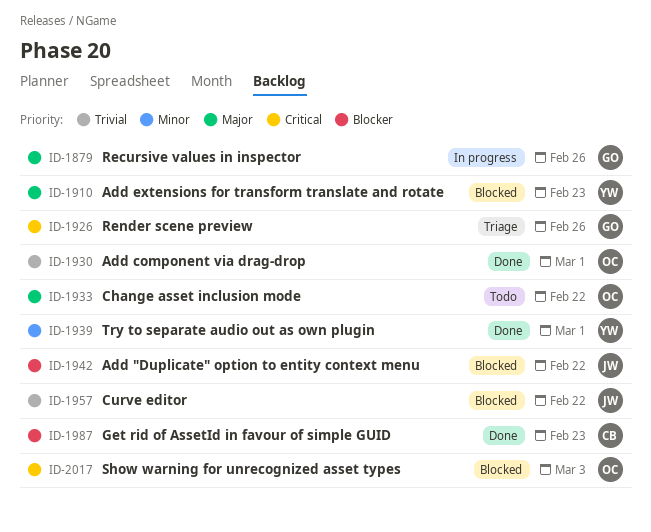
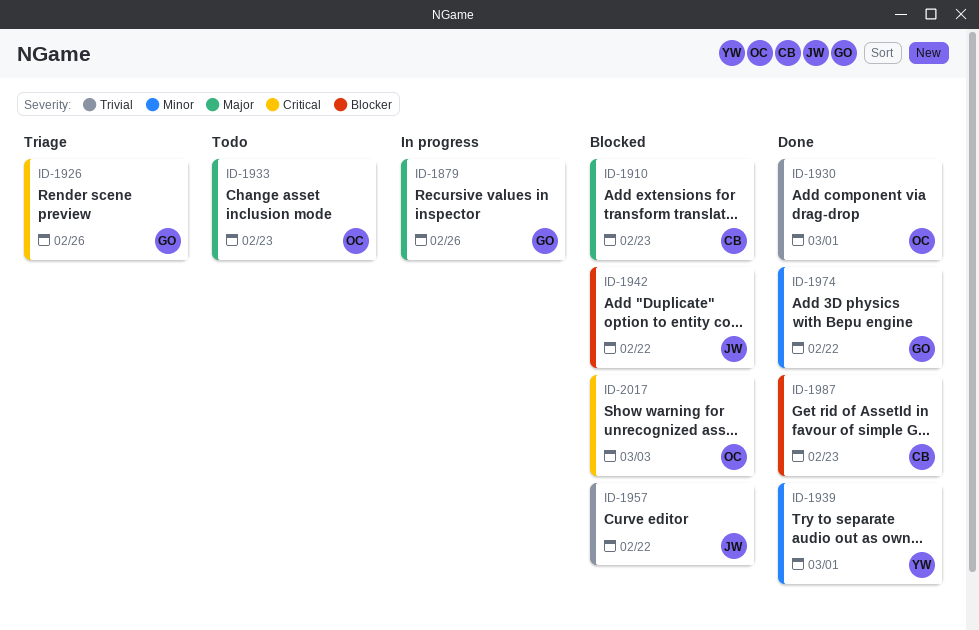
ID-1910, owner: YW -> CB
ID-1933, due: Feb 22 -> Feb 23
ID-1974: none -> present

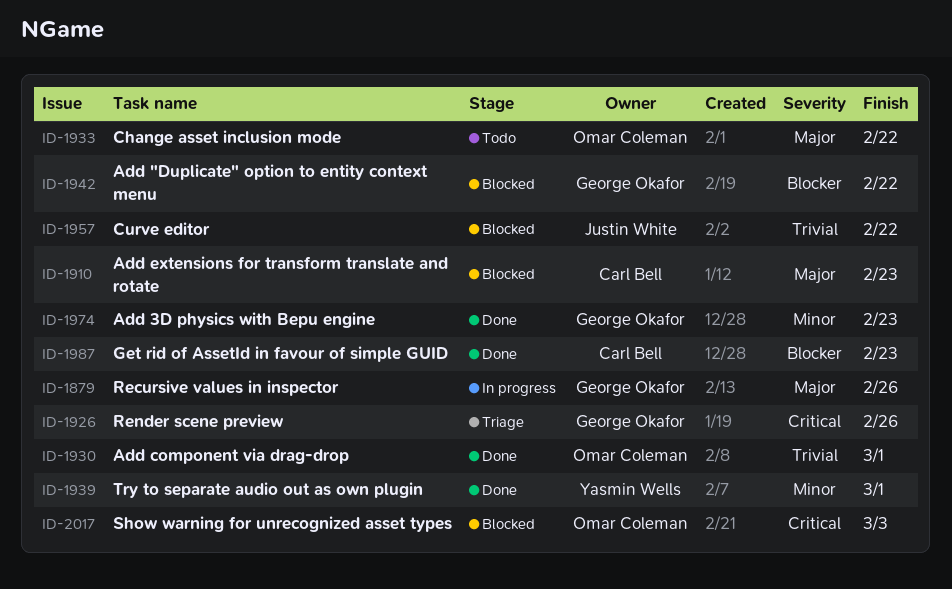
ID-1933, due: Feb 23 -> Feb 22
ID-1942, owner: Justin White -> George Okafor
ID-1974, due: Feb 22 -> Feb 23

